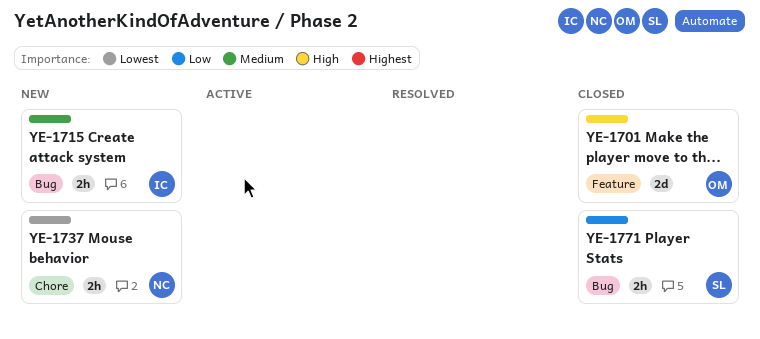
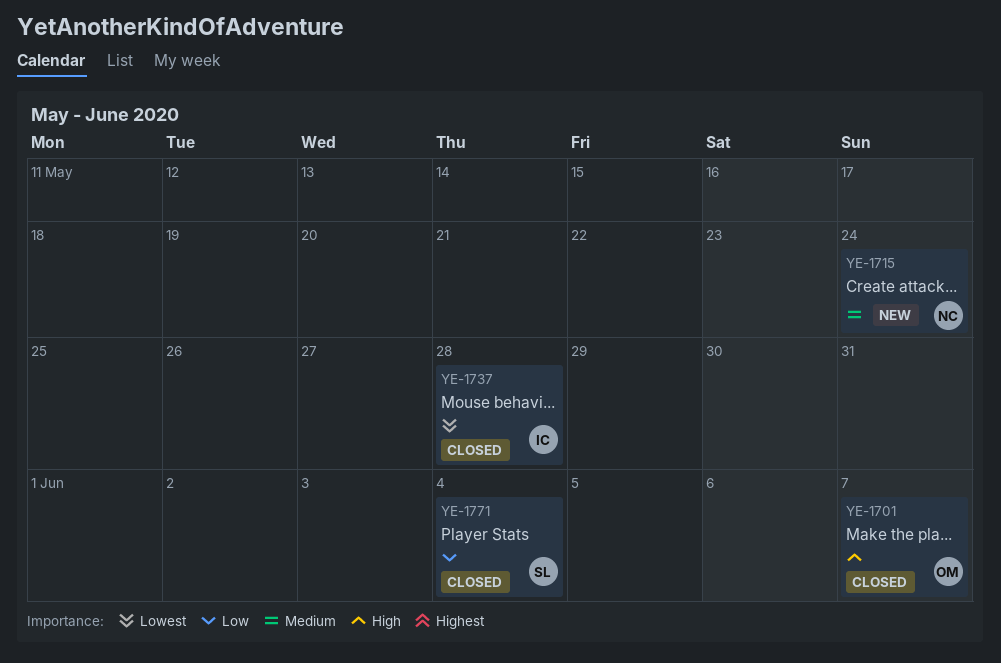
YE-1715, owner: IC -> NC
YE-1737, status: New -> Closed
YE-1737, owner: NC -> IC

